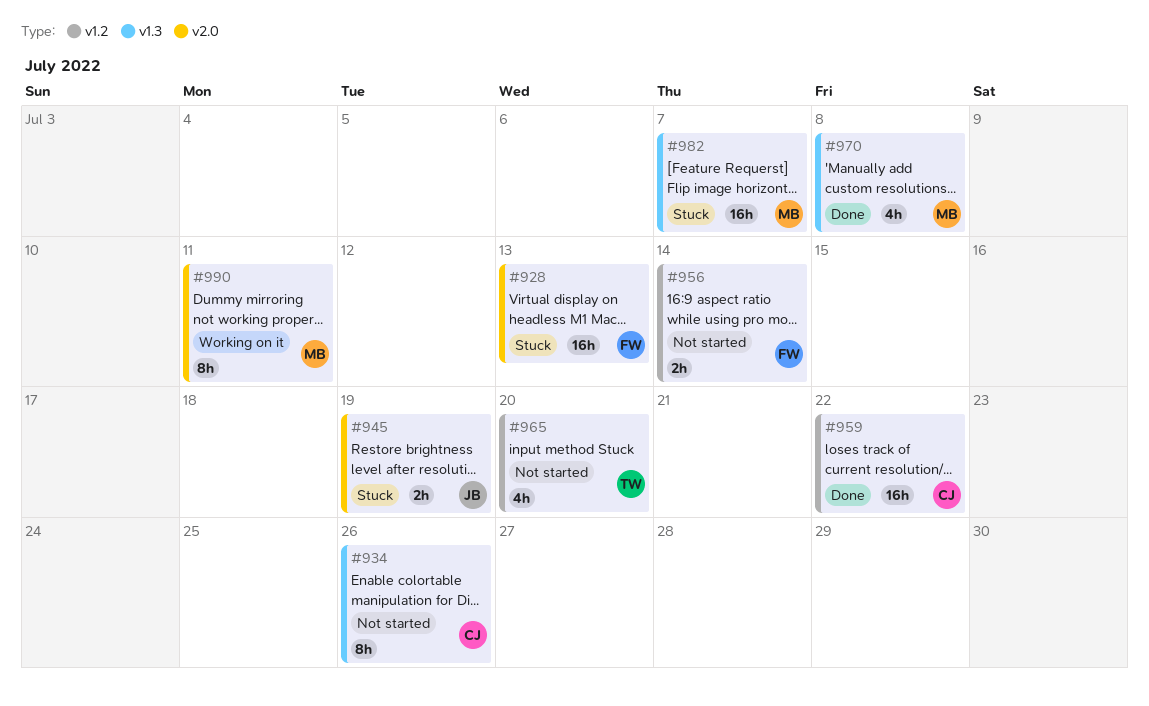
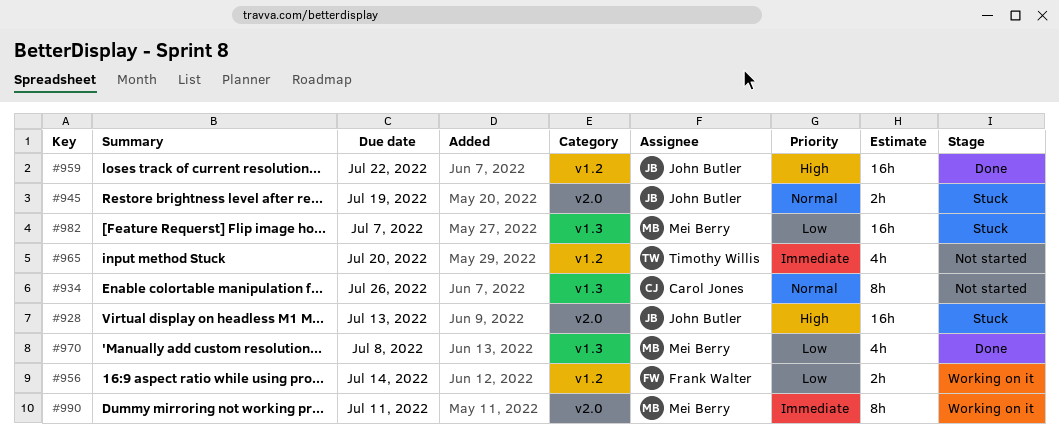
#928, owner: Frank Walter -> John Butler
#956, status: Not started -> Working on it
#959, owner: Carol Jones -> John Butler

